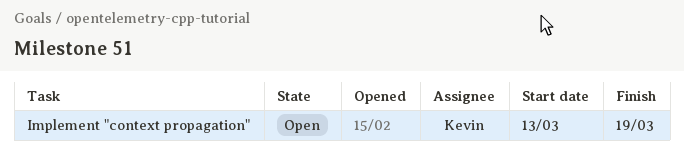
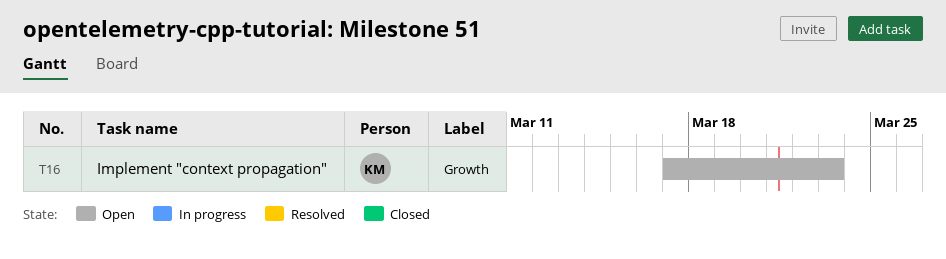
Implement "context propagation", start: Mar 13 -> Mar 17
Implement "context propagation", due: Mar 19 -> Mar 23

